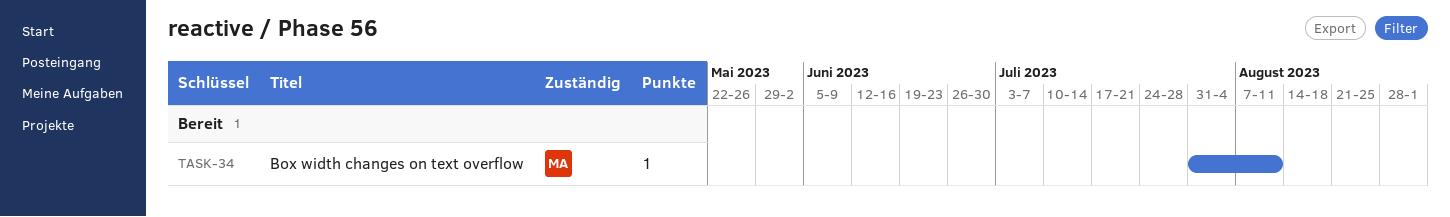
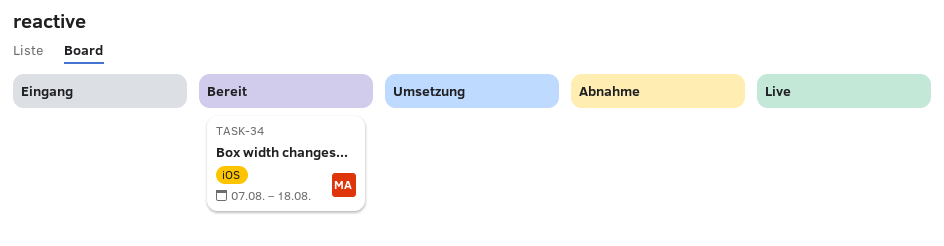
TASK-34, start: Jul 31 -> Aug 7
TASK-34, due: Aug 11 -> Aug 18

